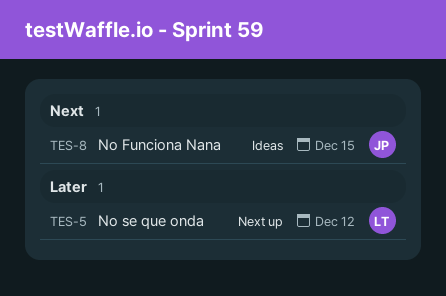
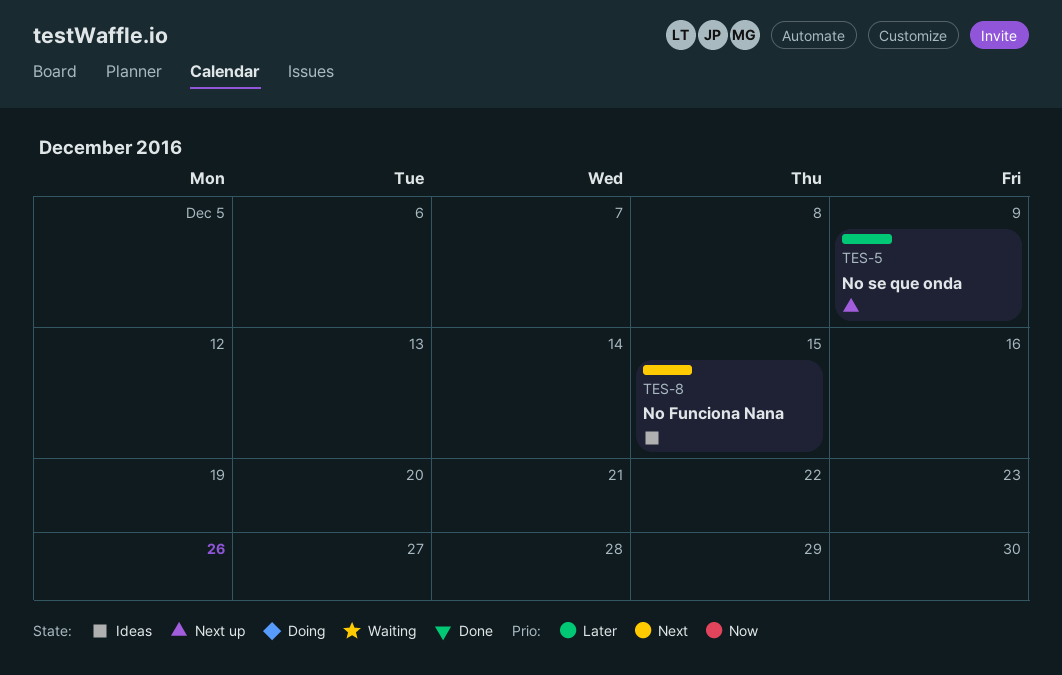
TES-5, due: Dec 12 -> Dec 9

